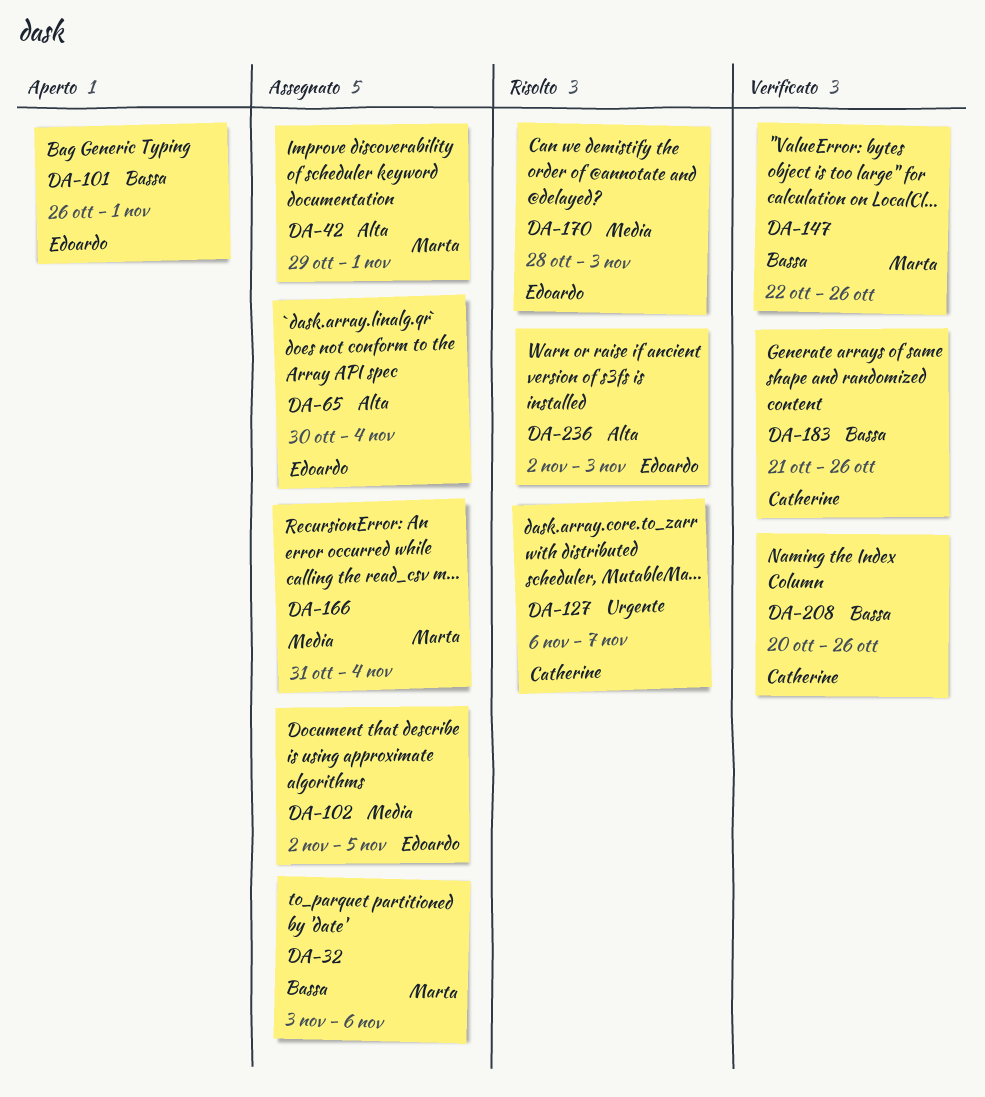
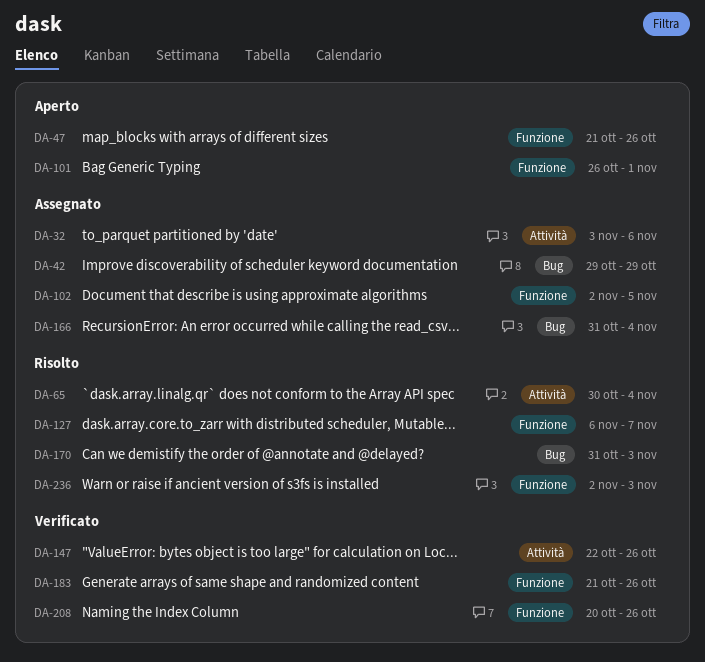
DA-42, due: Nov 1 -> Oct 29
DA-47: none -> present
DA-65, status: Assegnato -> Risolto
DA-170, start: Oct 28 -> Oct 31

